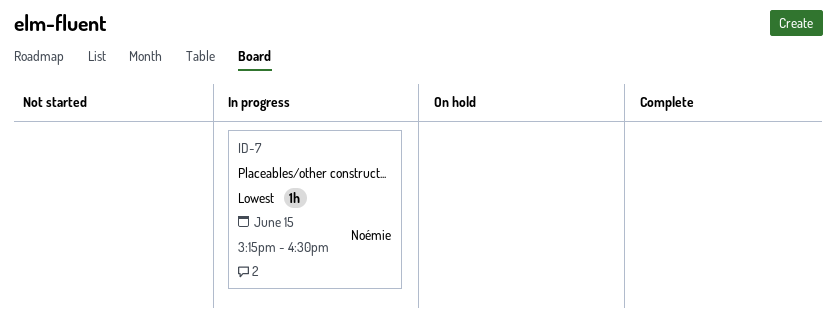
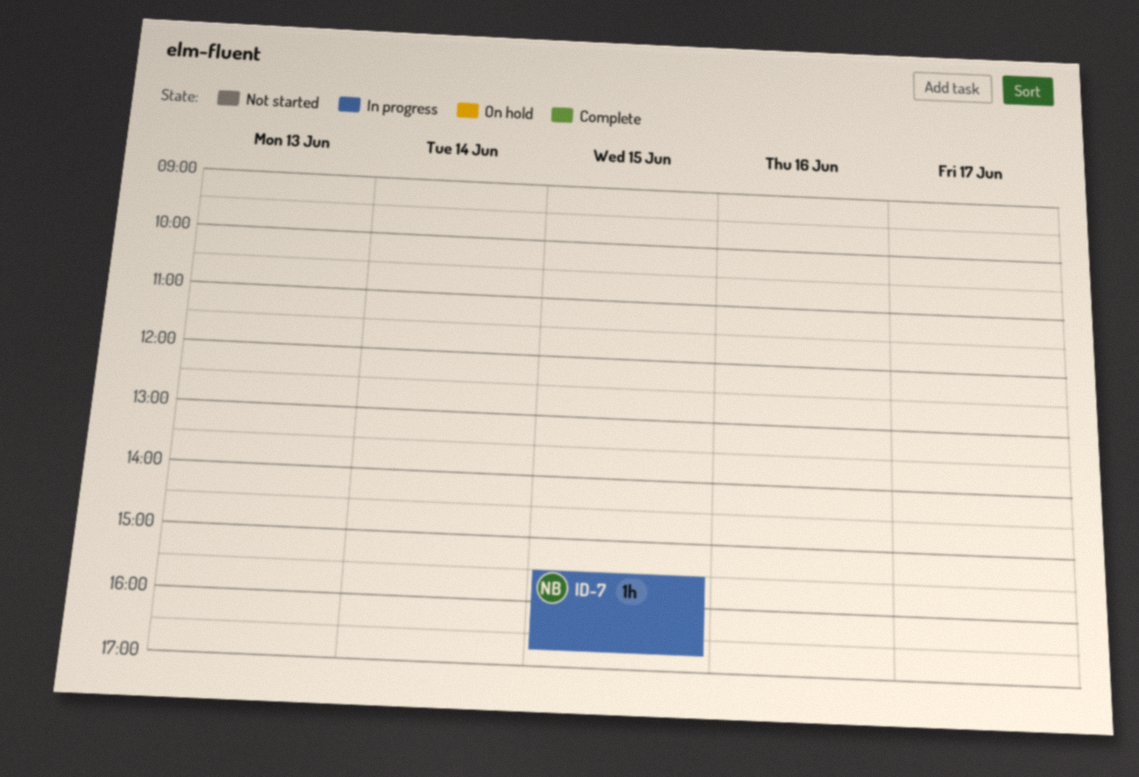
ID-7, begins: 15:15 -> 15:30
ID-7, ends: 16:30 -> 16:45

